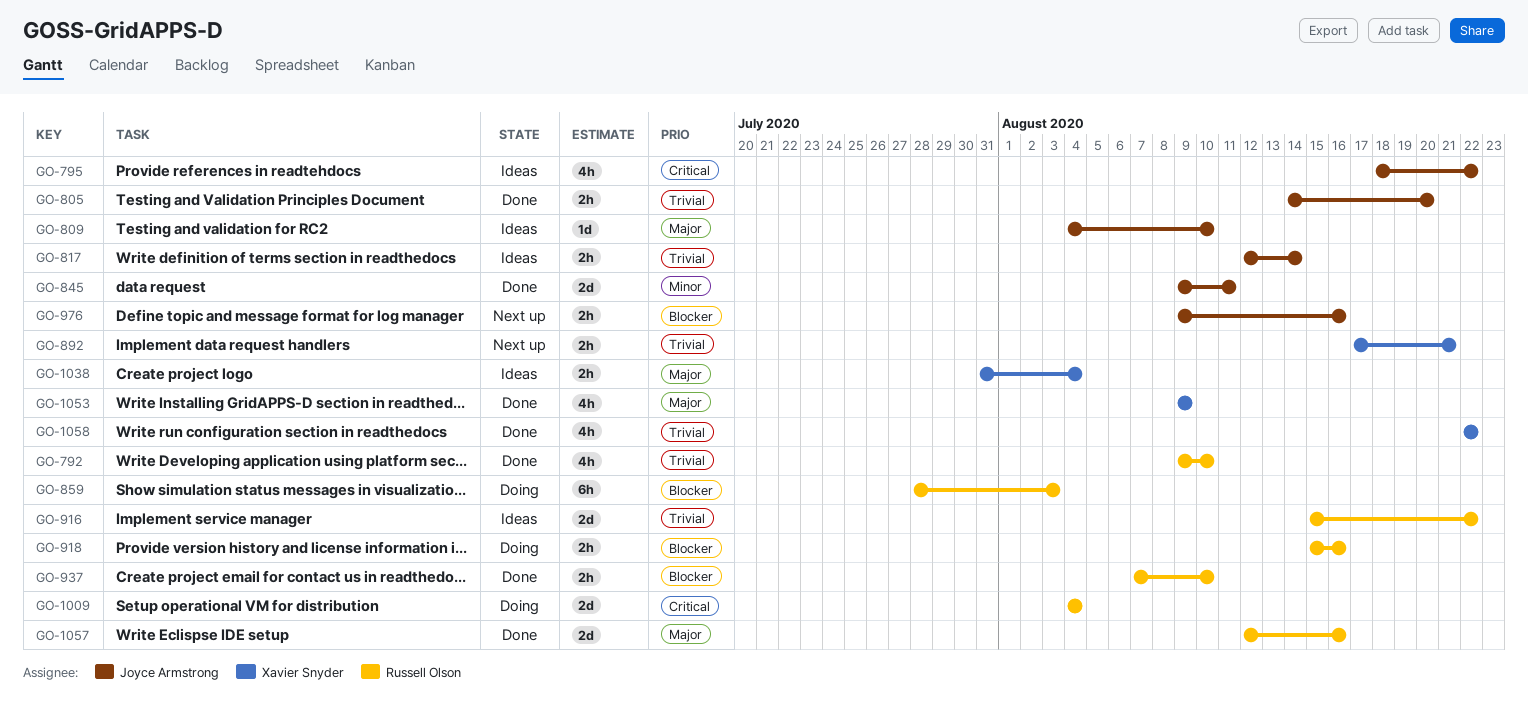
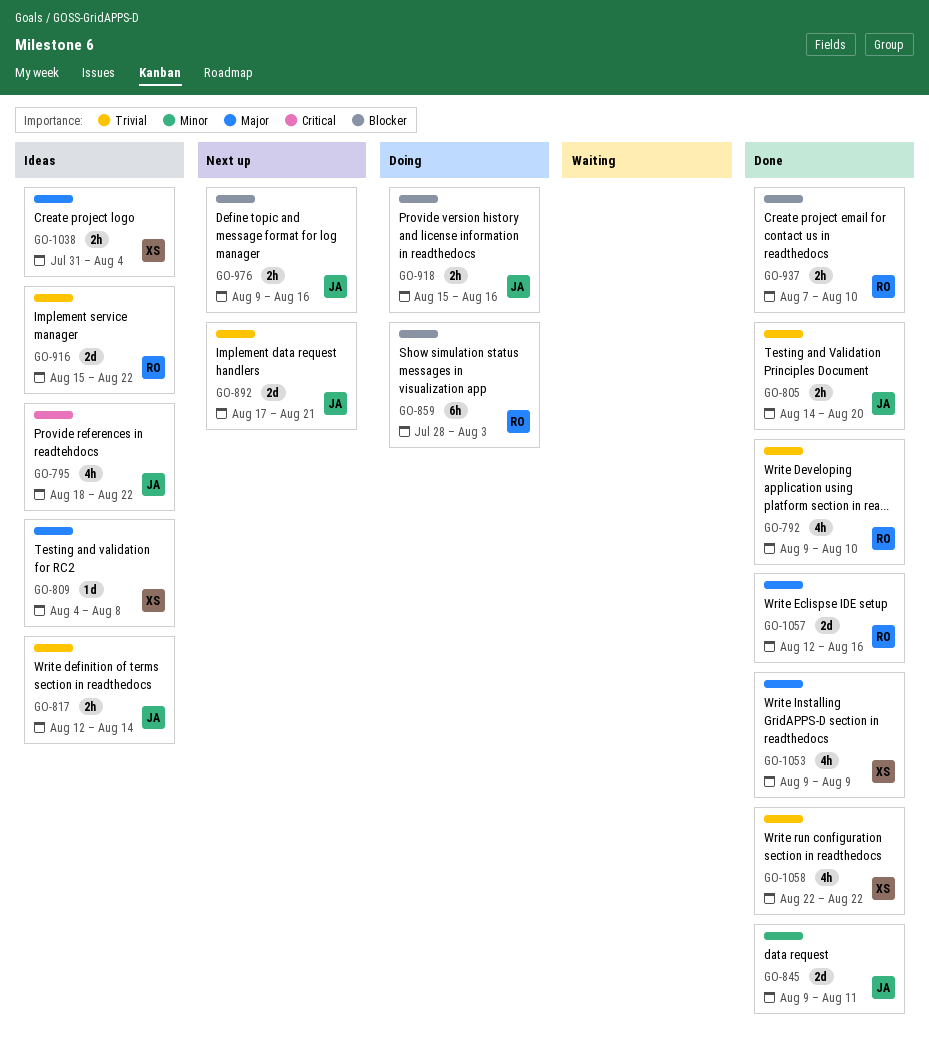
GO-809, owner: Joyce Armstrong -> Xavier Snyder
GO-809, due: Aug 10 -> Aug 8
GO-892, owner: Xavier Snyder -> Joyce Armstrong
GO-892, estimate: 2h -> 2d
GO-918, owner: Russell Olson -> Joyce Armstrong
GO-1009: present -> none

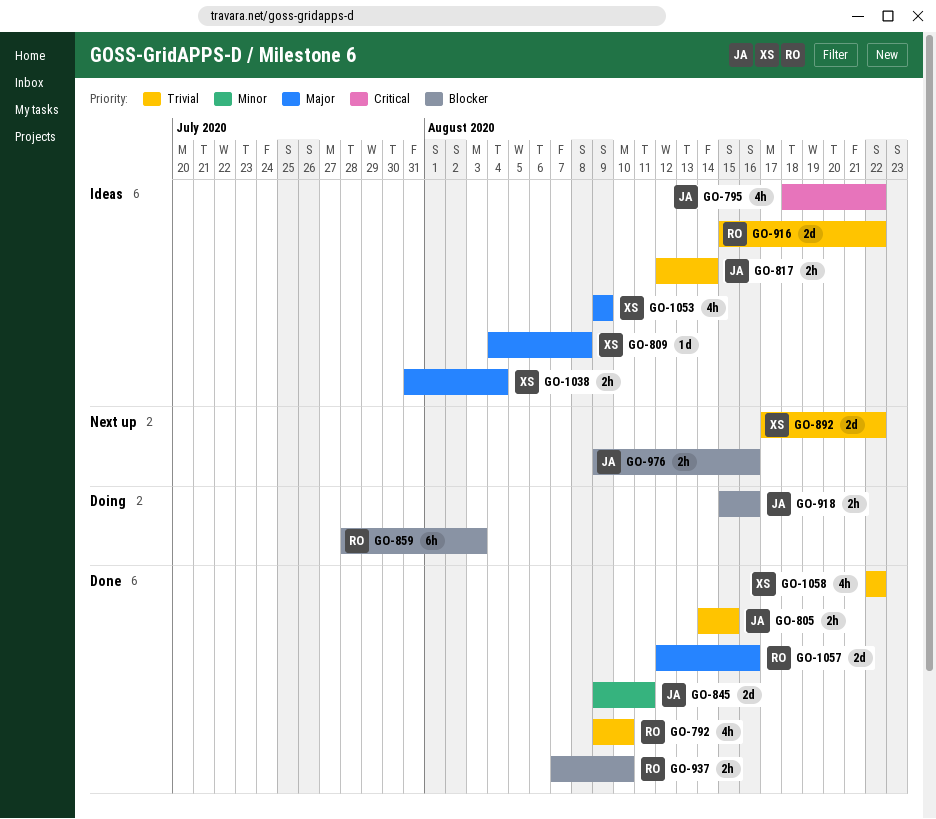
GO-805, due: Aug 20 -> Aug 15
GO-892, owner: JA -> XS
GO-892, due: Aug 21 -> Aug 22
GO-1053, status: Done -> Ideas

